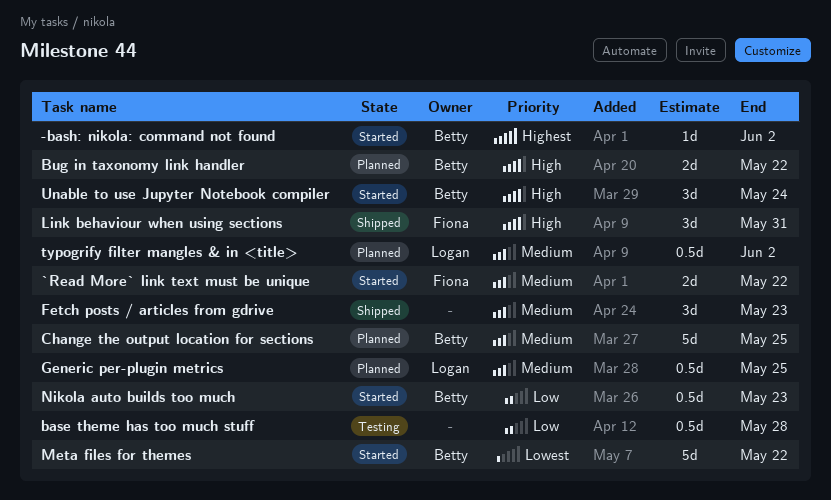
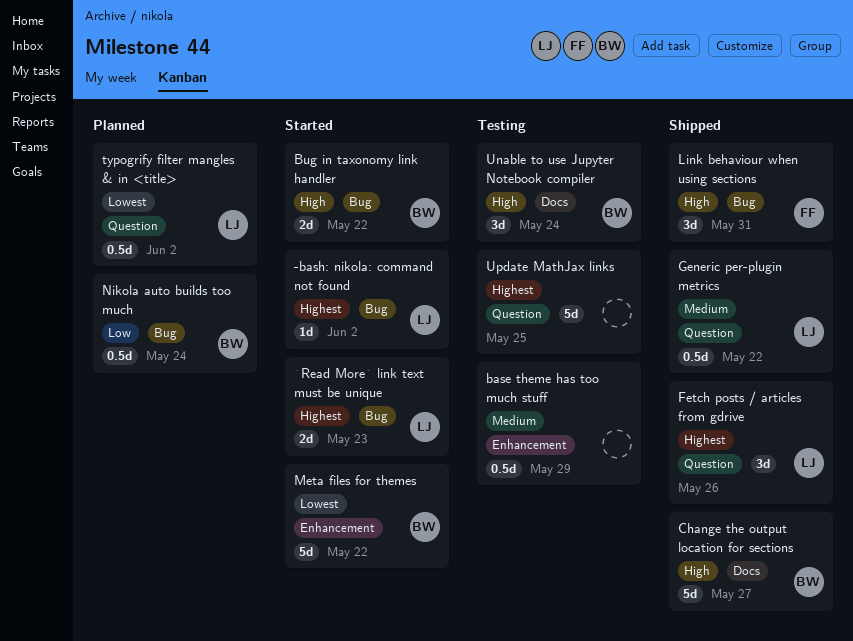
-bash: nikola: command not found, owner: Betty -> Logan
`Read More` link text must be unique, owner: Fiona -> Logan
`Read More` link text must be unique, priority: Medium -> Highest
`Read More` link text must be unique, due: May 22 -> May 23
base theme has too much stuff, priority: Low -> Medium
base theme has too much stuff, due: May 28 -> May 29
Bug in taxonomy link handler, status: Planned -> Started
Change the output location for sections, status: Planned -> Shipped
Change the output location for sections, priority: Medium -> High
Change the output location for sections, due: May 25 -> May 27
Fetch posts / articles from gdrive, owner: none -> Logan
Fetch posts / articles from gdrive, priority: Medium -> Highest
Fetch posts / articles from gdrive, due: May 23 -> May 26
Generic per-plugin metrics, status: Planned -> Shipped
Generic per-plugin metrics, due: May 25 -> May 22
Nikola auto builds too much, status: Started -> Planned
Nikola auto builds too much, due: May 23 -> May 24
typogrify filter mangles & in <title>, priority: Medium -> Lowest
Unable to use Jupyter Notebook compiler, status: Started -> Testing
Update MathJax links: none -> present

